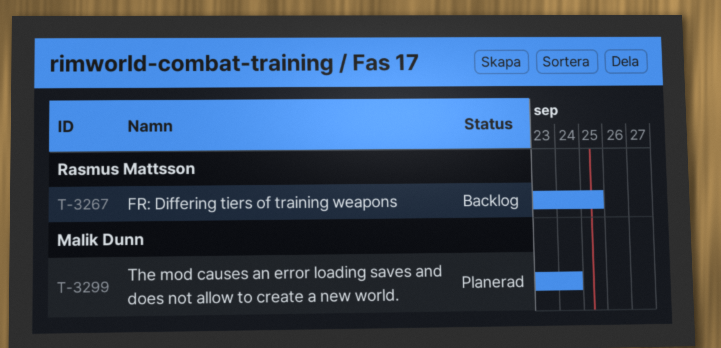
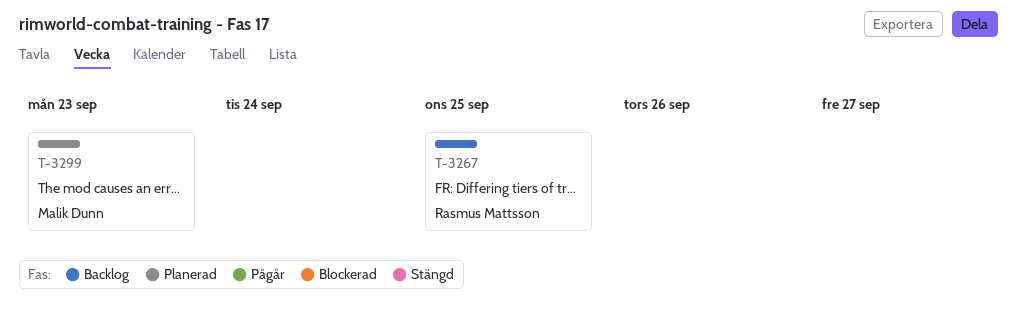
T-3299, due: Sep 24 -> Sep 23

